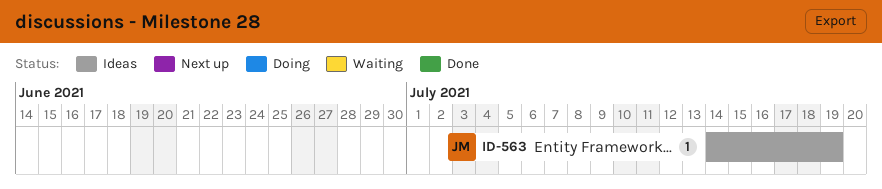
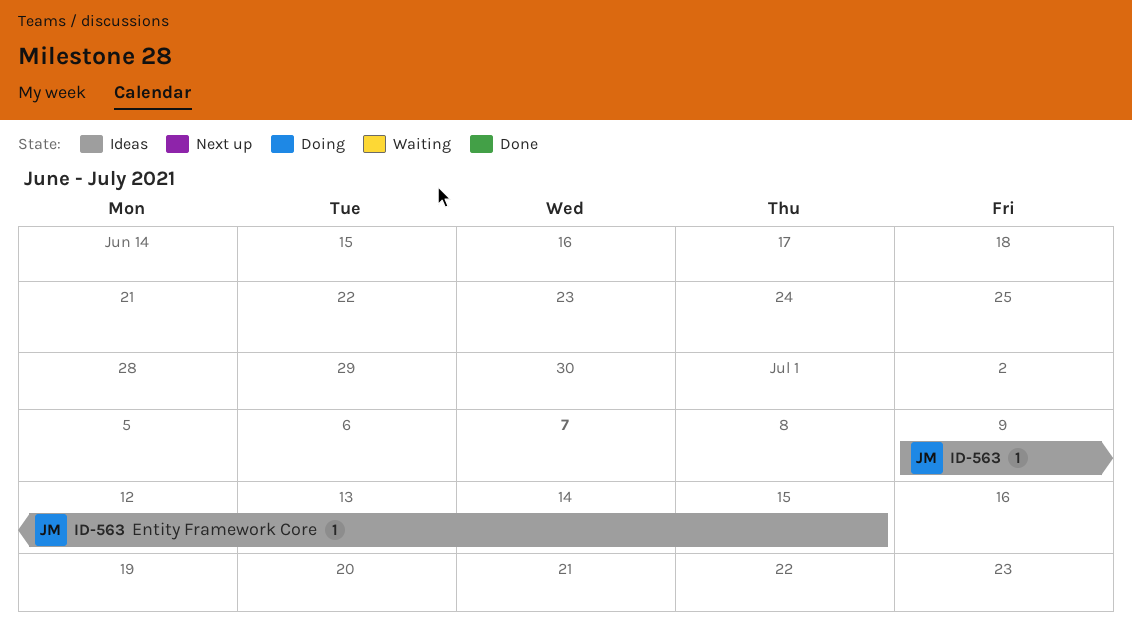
ID-563, start: Jul 14 -> Jul 9
ID-563, due: Jul 19 -> Jul 15

